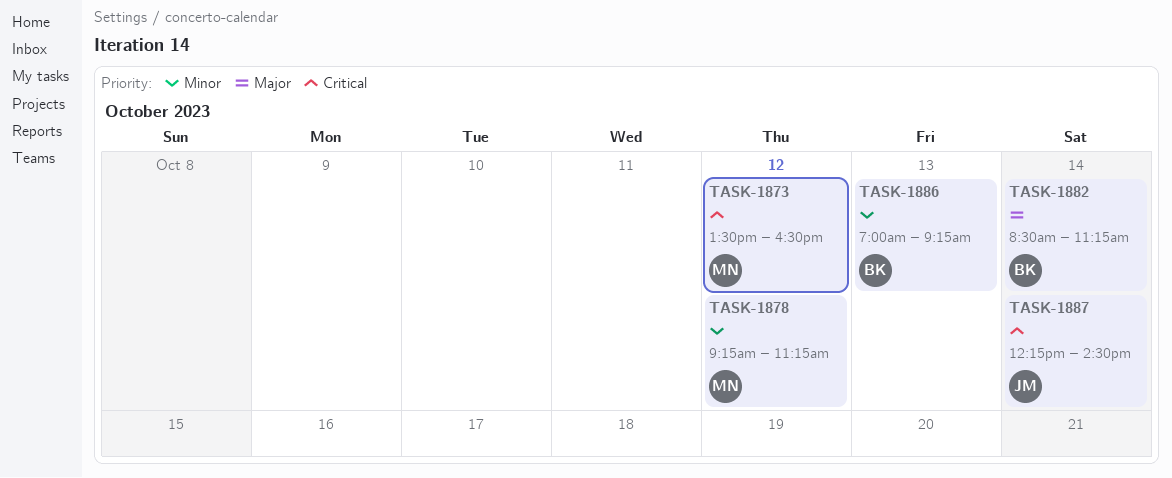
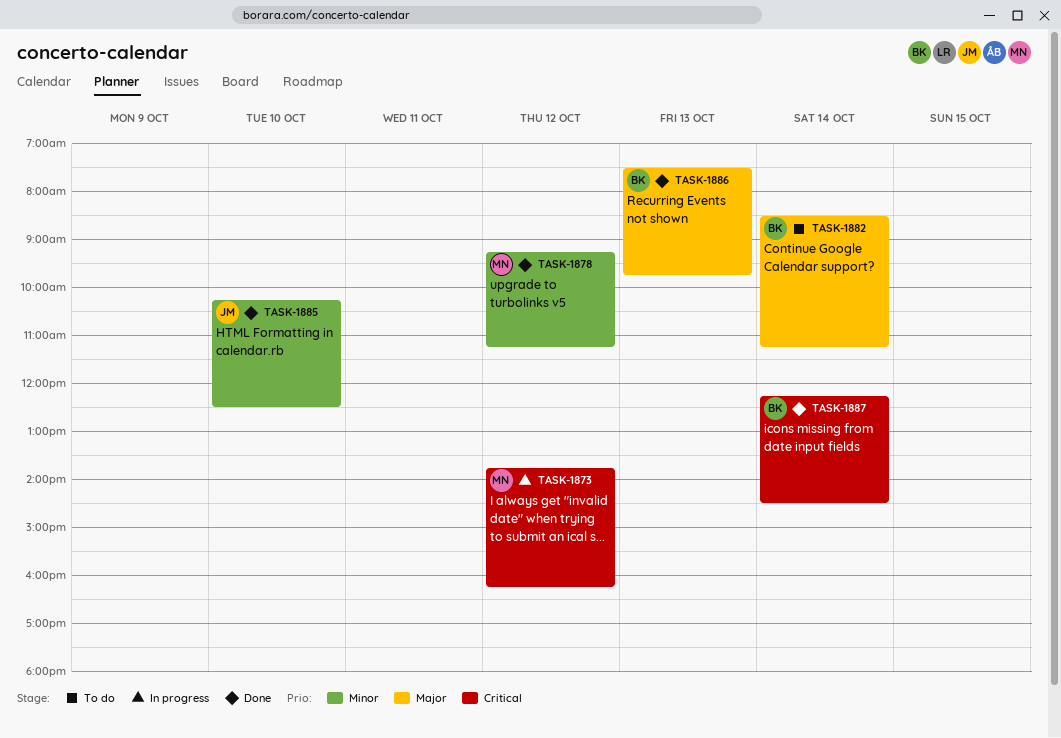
TASK-1873, begins: 13:30 -> 13:45
TASK-1873, ends: 16:30 -> 16:15
TASK-1885: none -> present
TASK-1886, priority: Minor -> Major
TASK-1886, begins: 07:00 -> 07:30
TASK-1886, ends: 09:15 -> 09:45
TASK-1887, owner: JM -> BK

